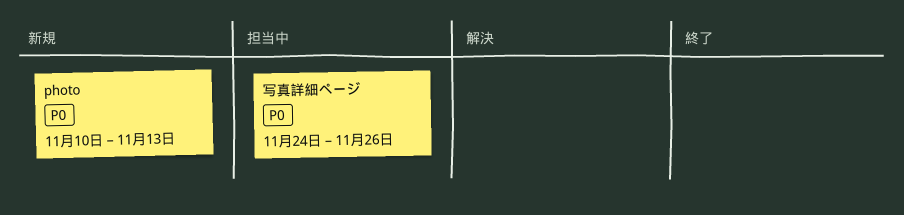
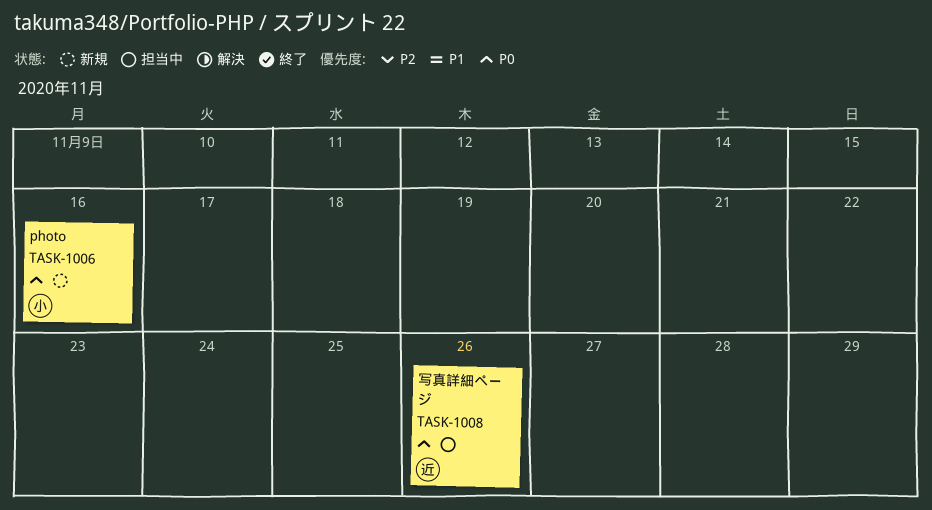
photo, due: Nov 13 -> Nov 16

